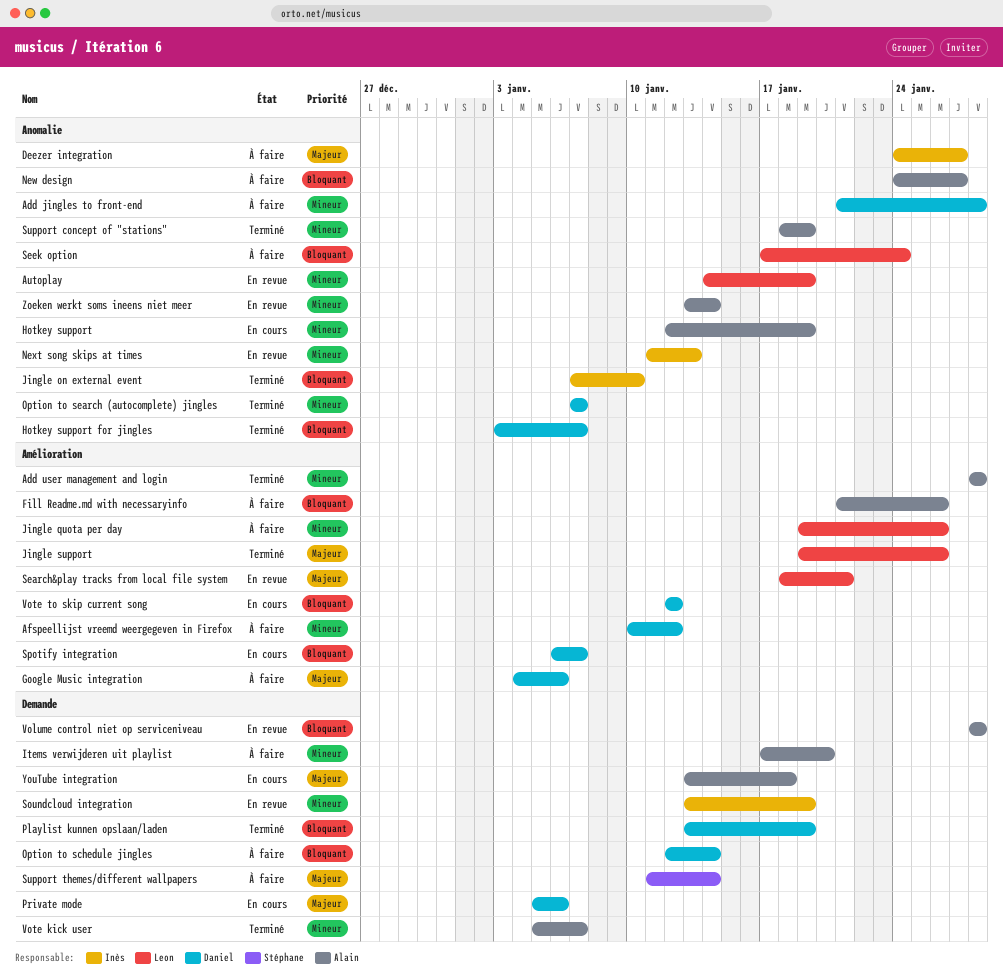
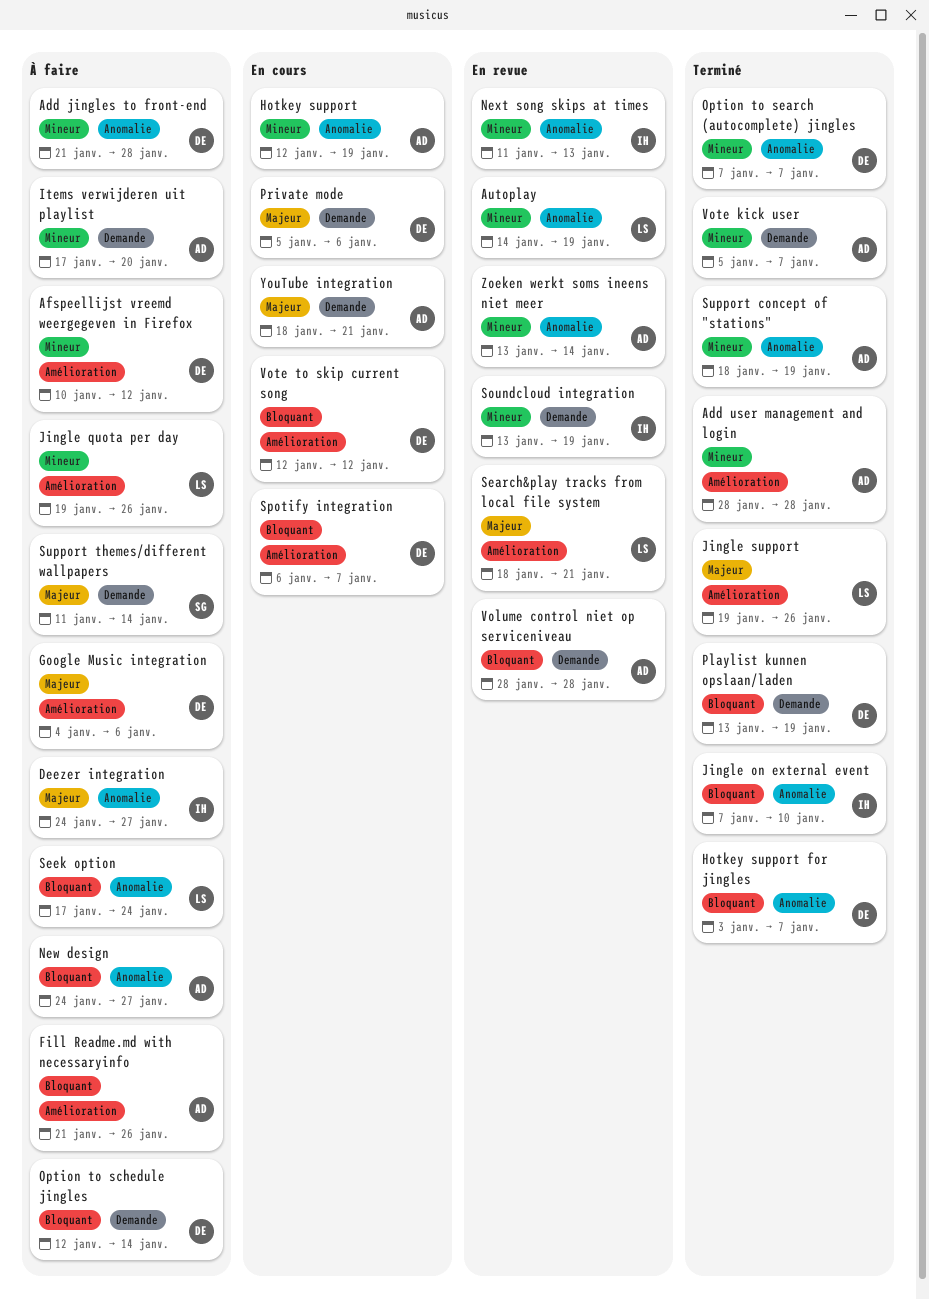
YouTube integration, start: Jan 13 -> Jan 18
YouTube integration, due: Jan 18 -> Jan 21

